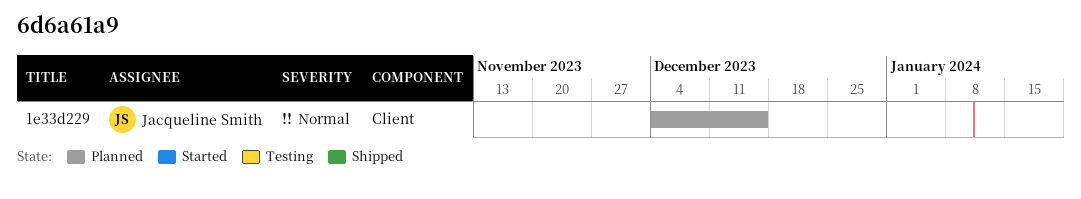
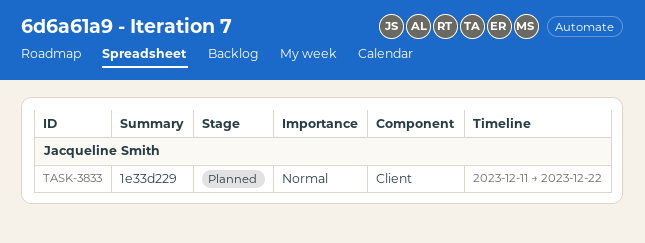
1e33d229, start: Dec 4 -> Dec 11
1e33d229, due: Dec 15 -> Dec 22

